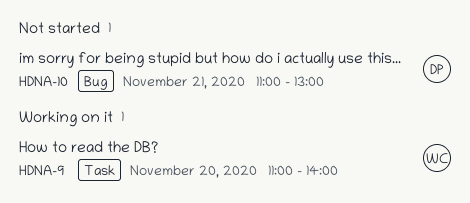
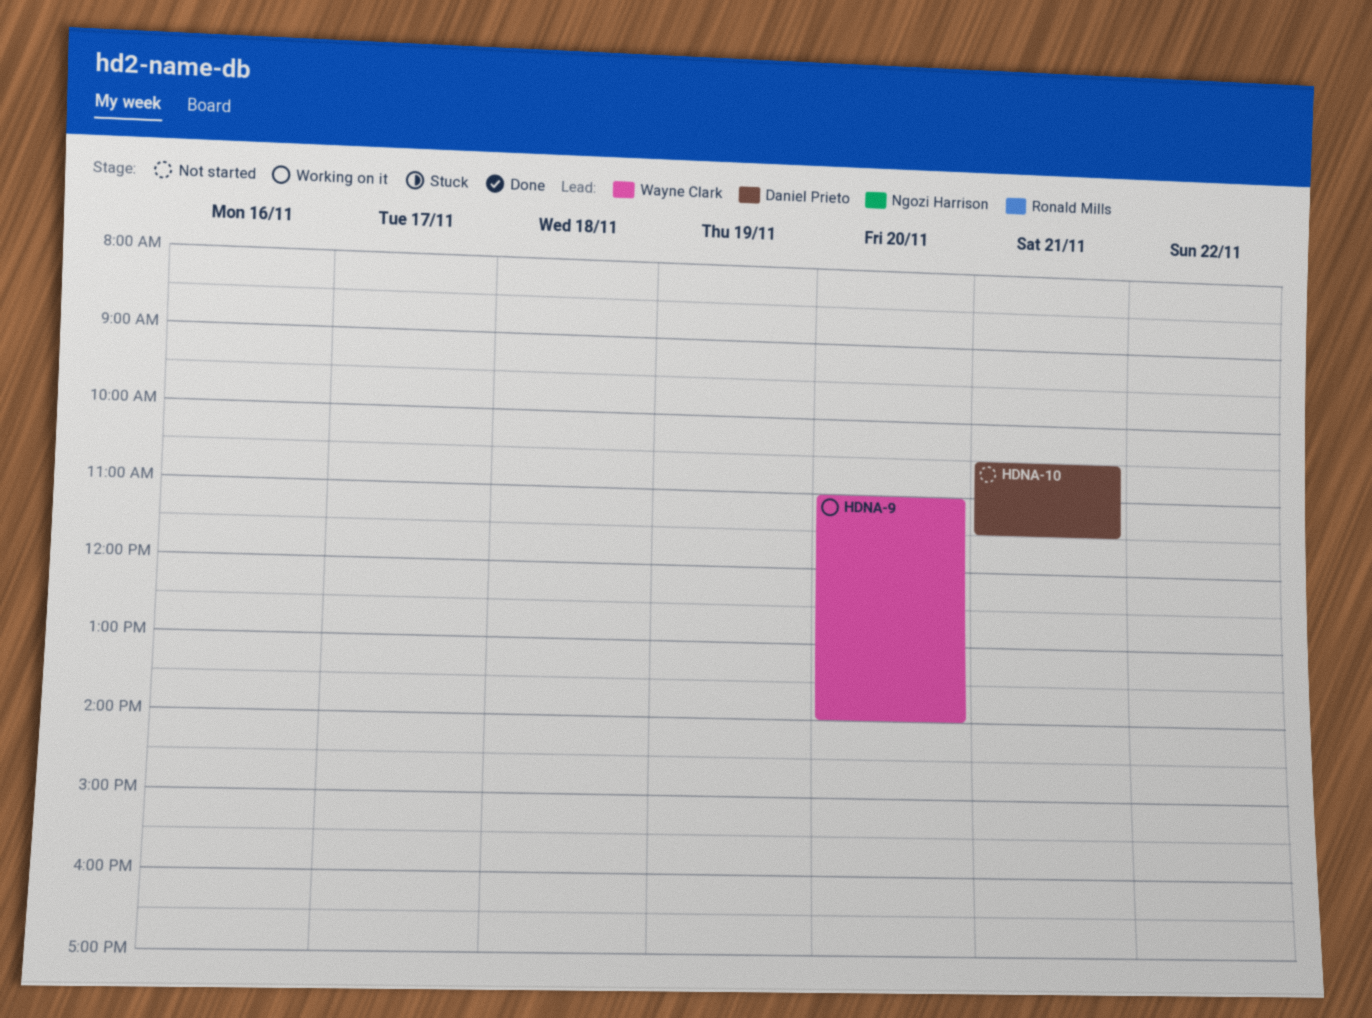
HDNA-10, begins: 11:00 -> 10:30
HDNA-10, ends: 13:00 -> 11:30

